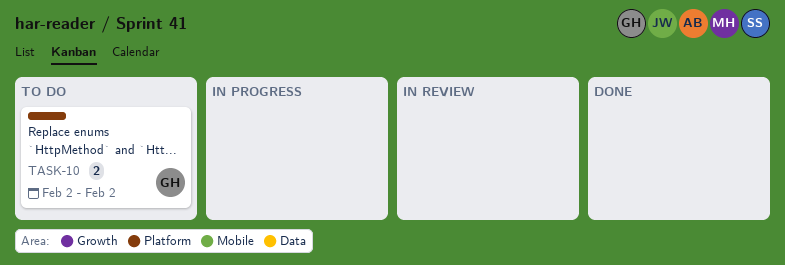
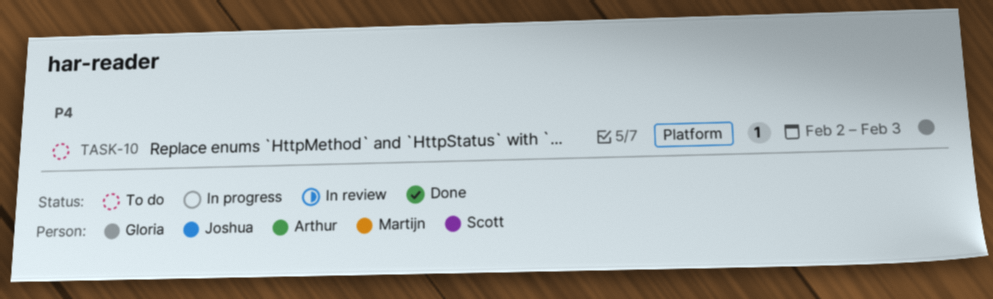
TASK-10, estimate: 2 -> 1
TASK-10, due: Feb 2 -> Feb 3

